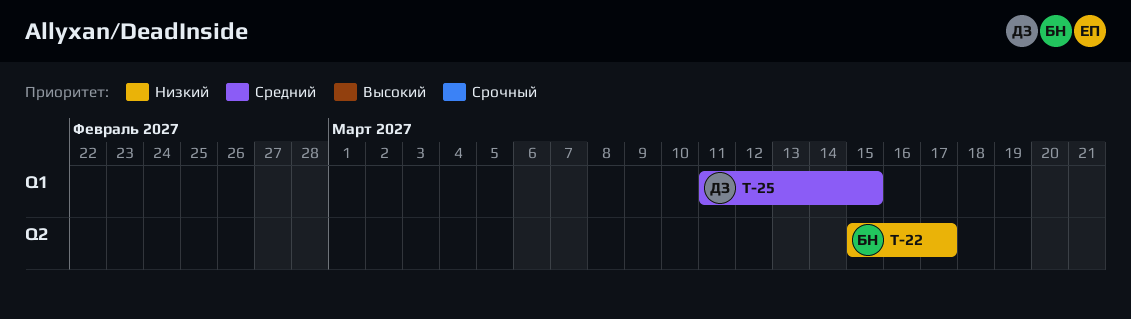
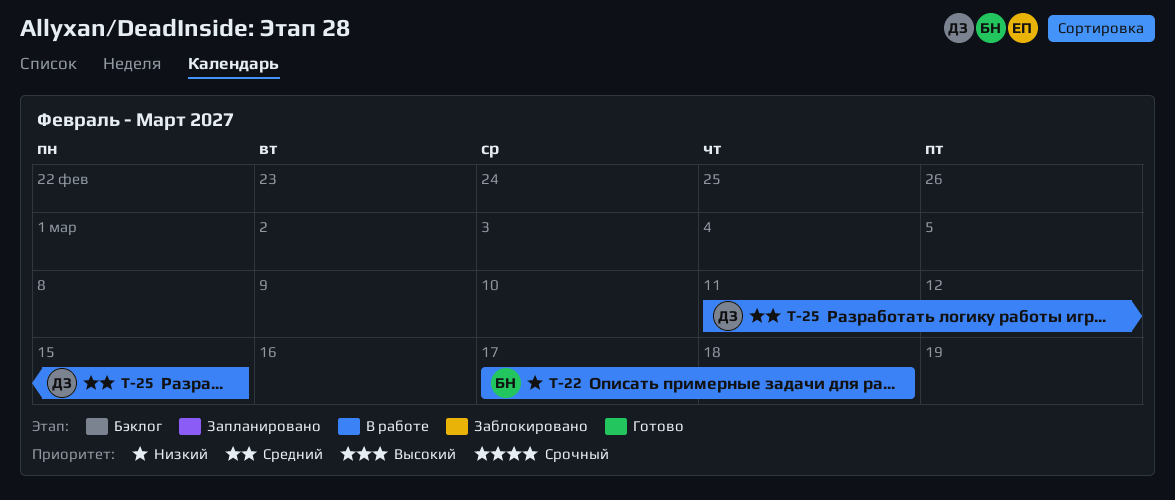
T-22, start: Mar 15 -> Mar 17
T-22, due: Mar 17 -> Mar 18

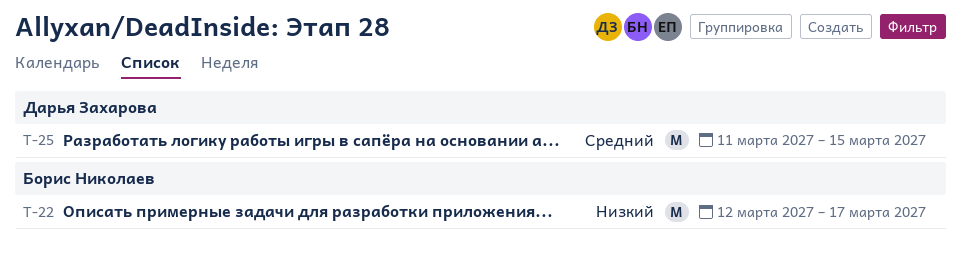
T-22, start: Mar 17 -> Mar 12
T-22, due: Mar 18 -> Mar 17

